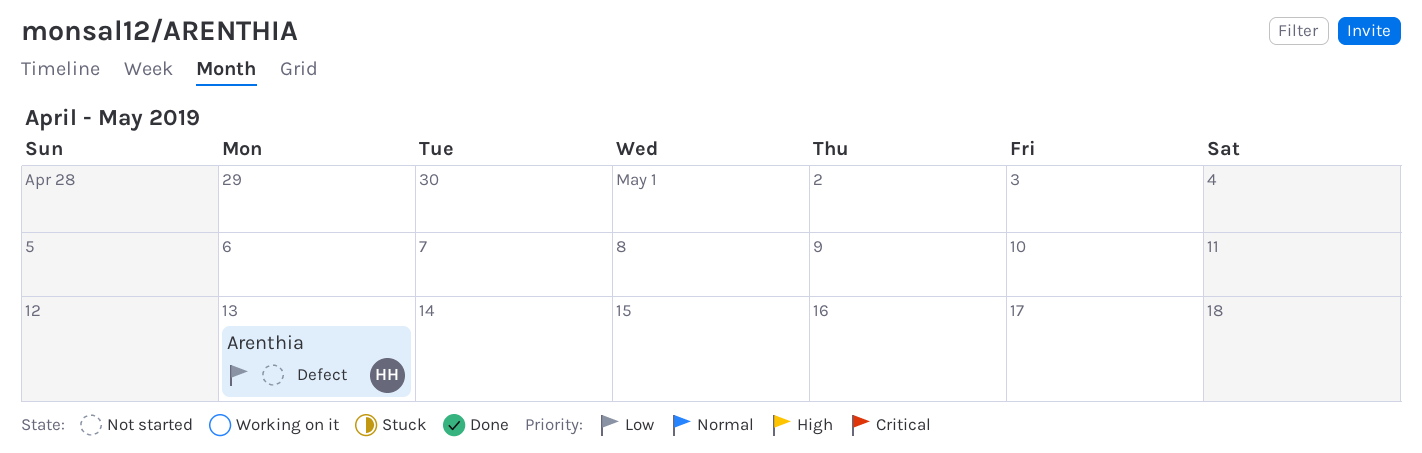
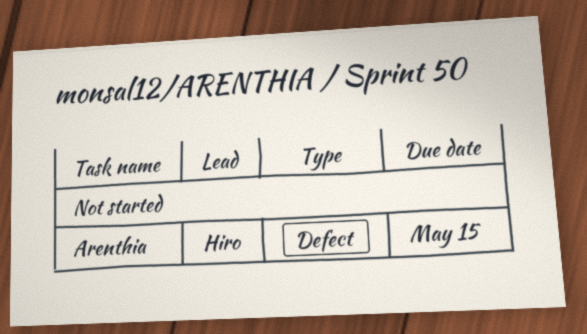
Arenthia, due: May 13 -> May 15

